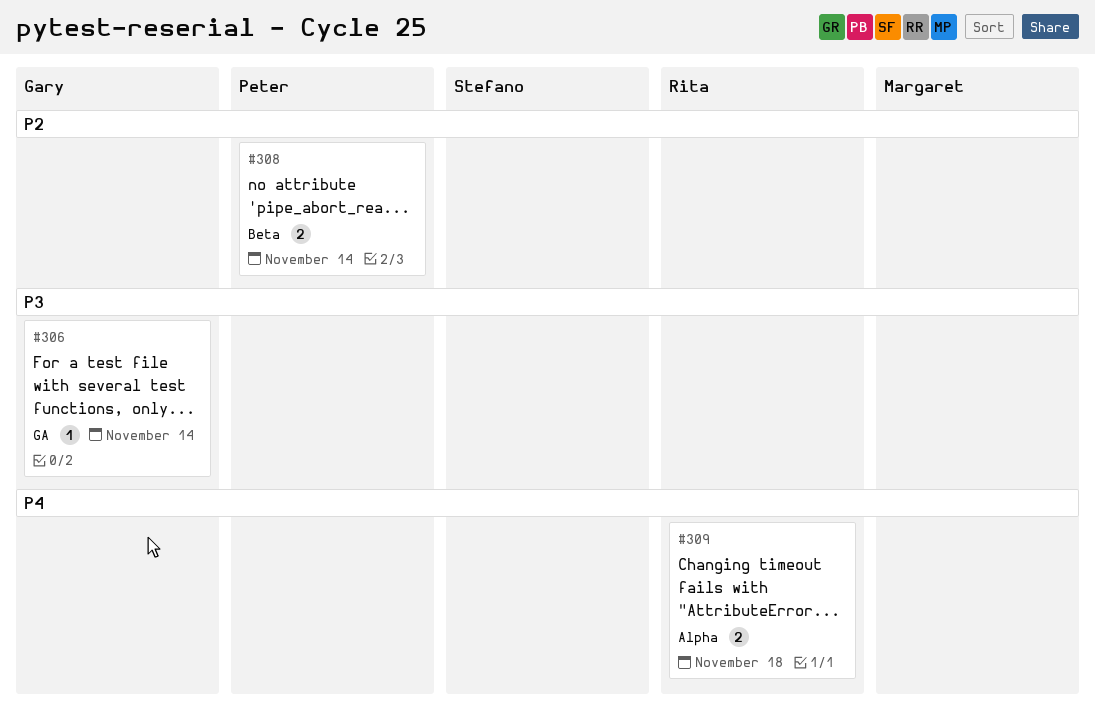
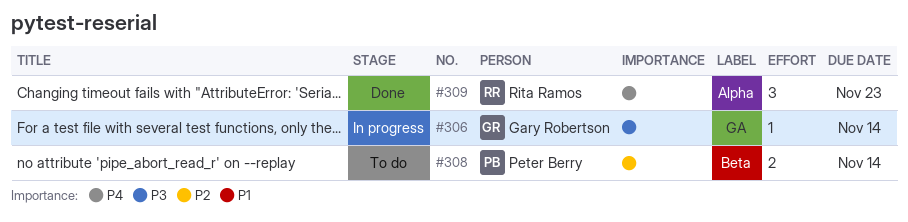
#309, estimate: 2 -> 3
#309, due: Nov 18 -> Nov 23

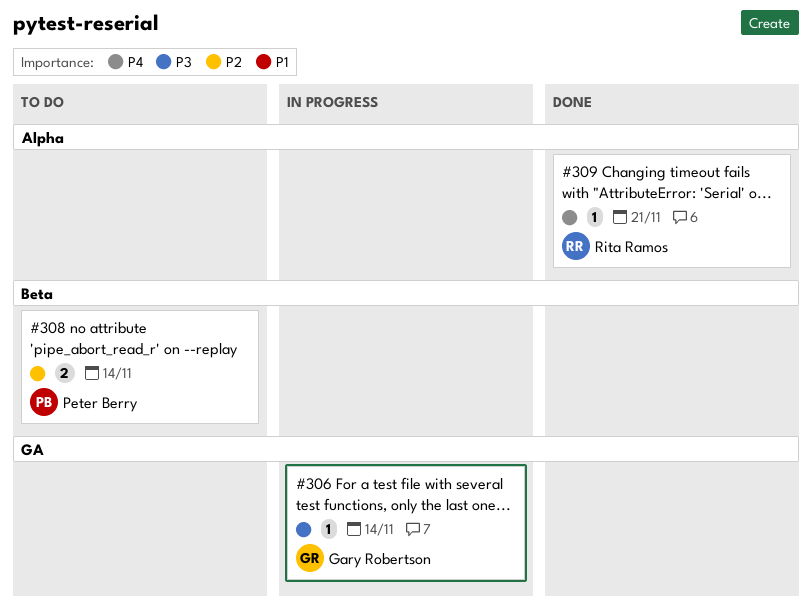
#309, estimate: 3 -> 1
#309, due: Nov 23 -> Nov 21

